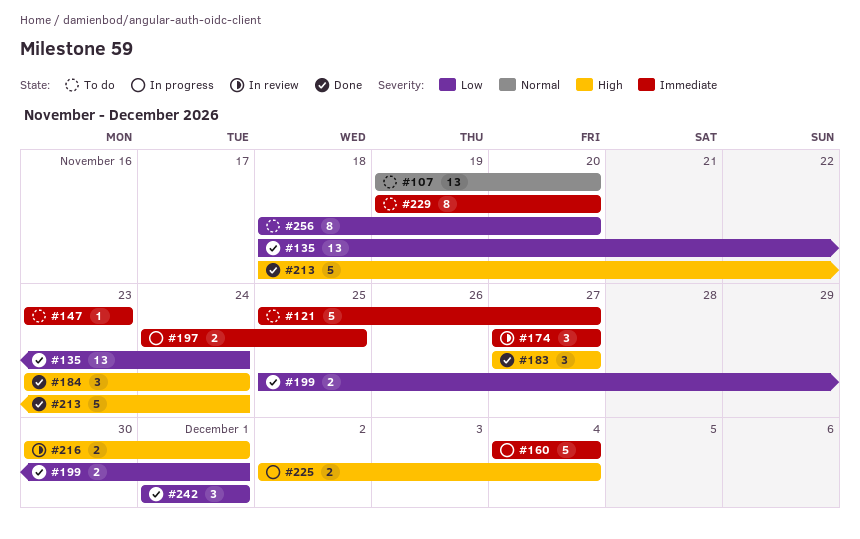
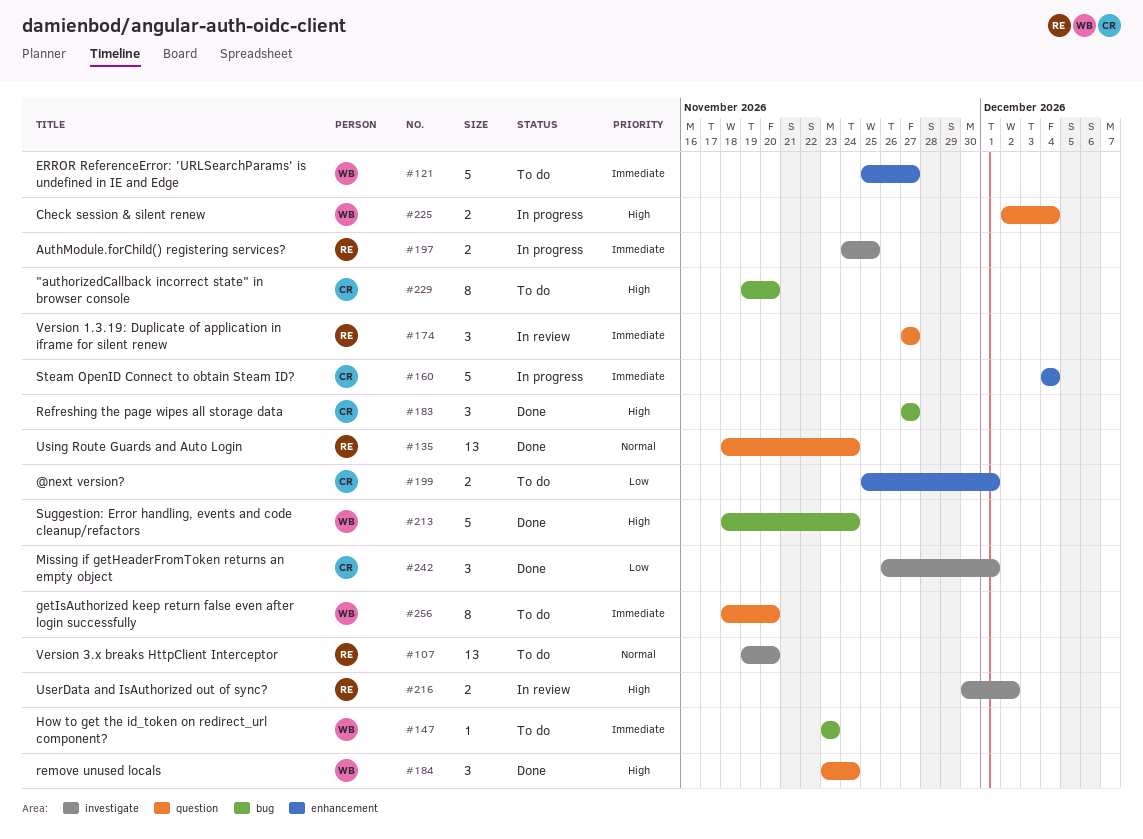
#135, priority: Low -> Normal
#199, status: Done -> To do
#216, due: Dec 1 -> Dec 2
#229, priority: Immediate -> High
#242, start: Dec 1 -> Nov 26
#256, priority: Low -> Immediate

